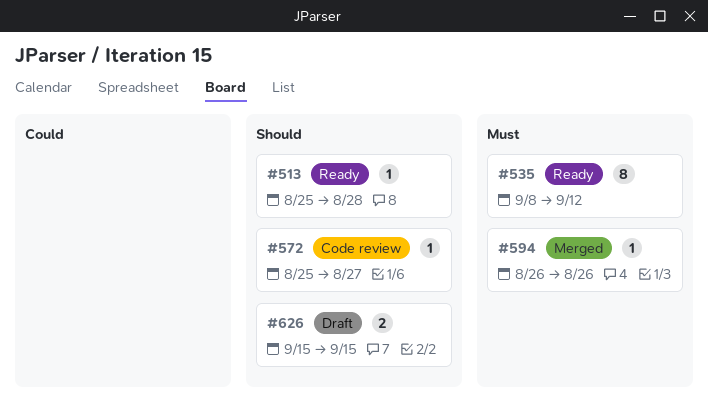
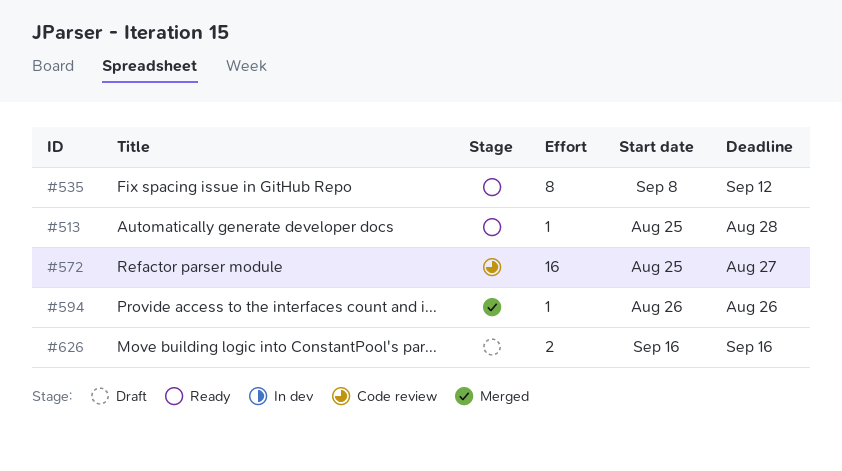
#572, estimate: 1 -> 16
#626, start: Sep 15 -> Sep 16
#626, due: Sep 15 -> Sep 16

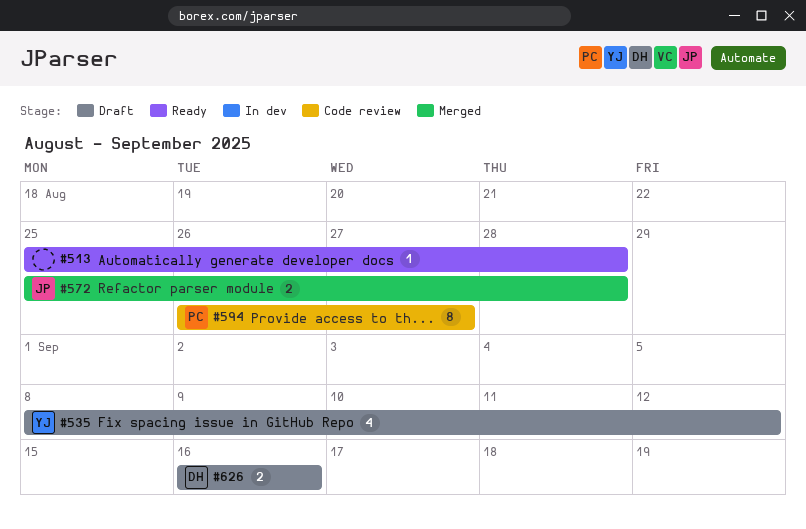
#535, status: Ready -> Draft
#535, estimate: 8 -> 4
#572, status: Code review -> Merged
#572, estimate: 16 -> 2
#572, due: Aug 27 -> Aug 28
#594, status: Merged -> Code review
#594, estimate: 1 -> 8
#594, due: Aug 26 -> Aug 27

